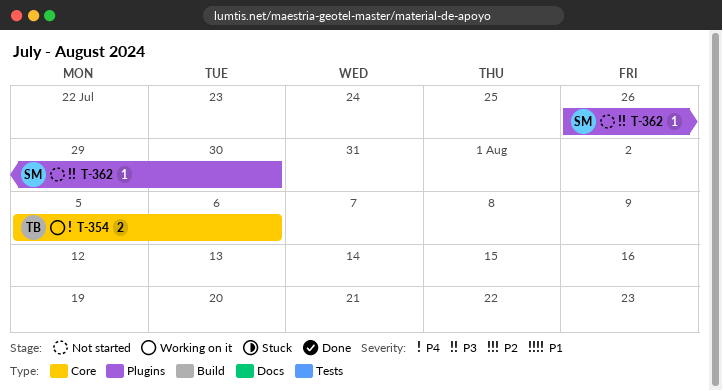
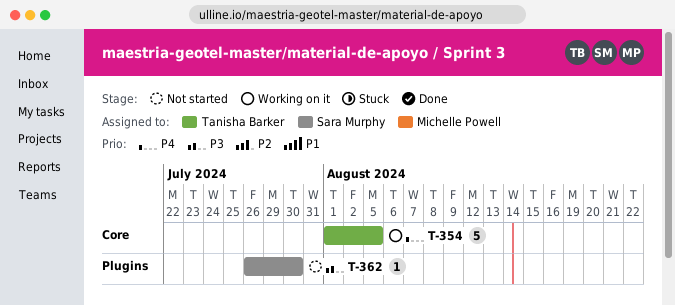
T-354, estimate: 2 -> 5
T-354, start: Aug 5 -> Aug 1
T-354, due: Aug 6 -> Aug 5

